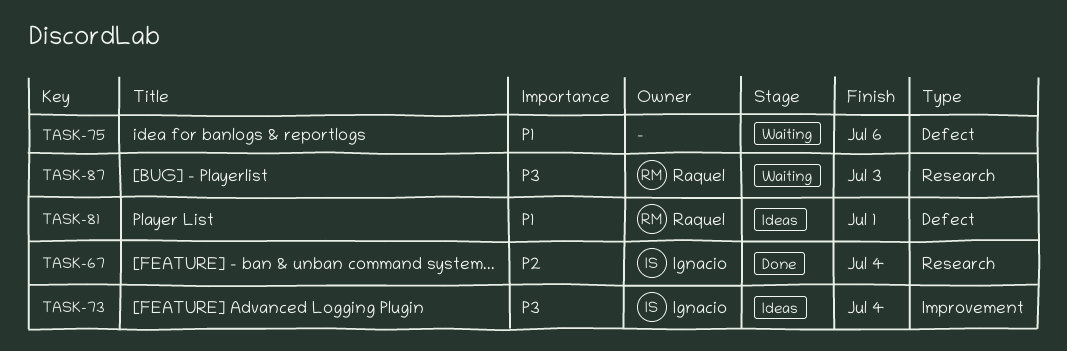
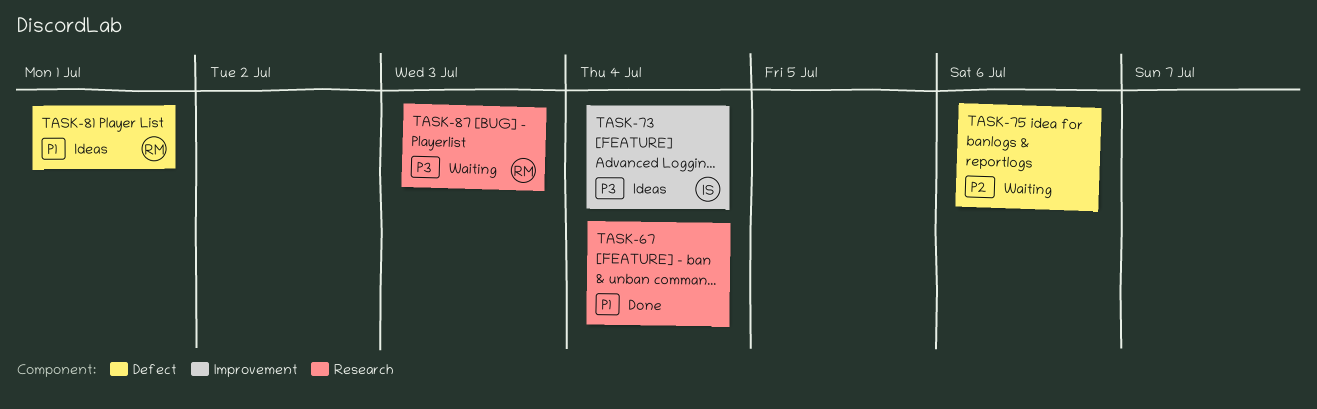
TASK-67, owner: Ignacio -> none
TASK-67, priority: P2 -> P1
TASK-75, priority: P1 -> P2

